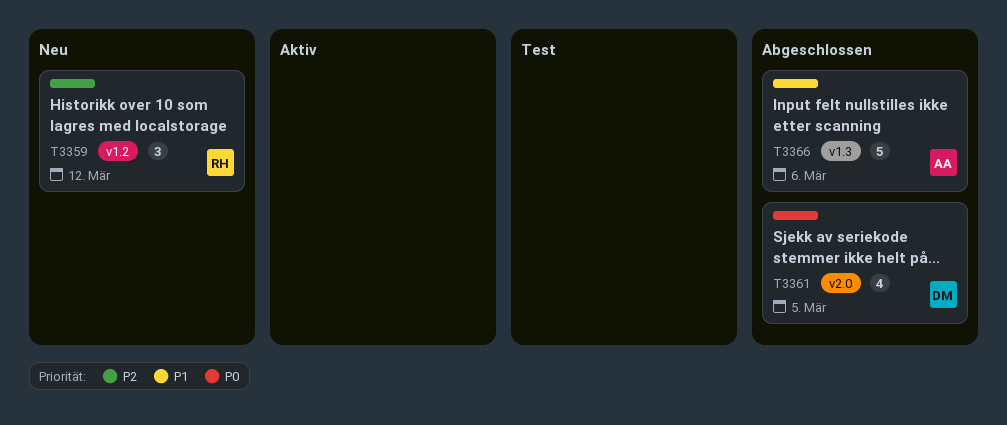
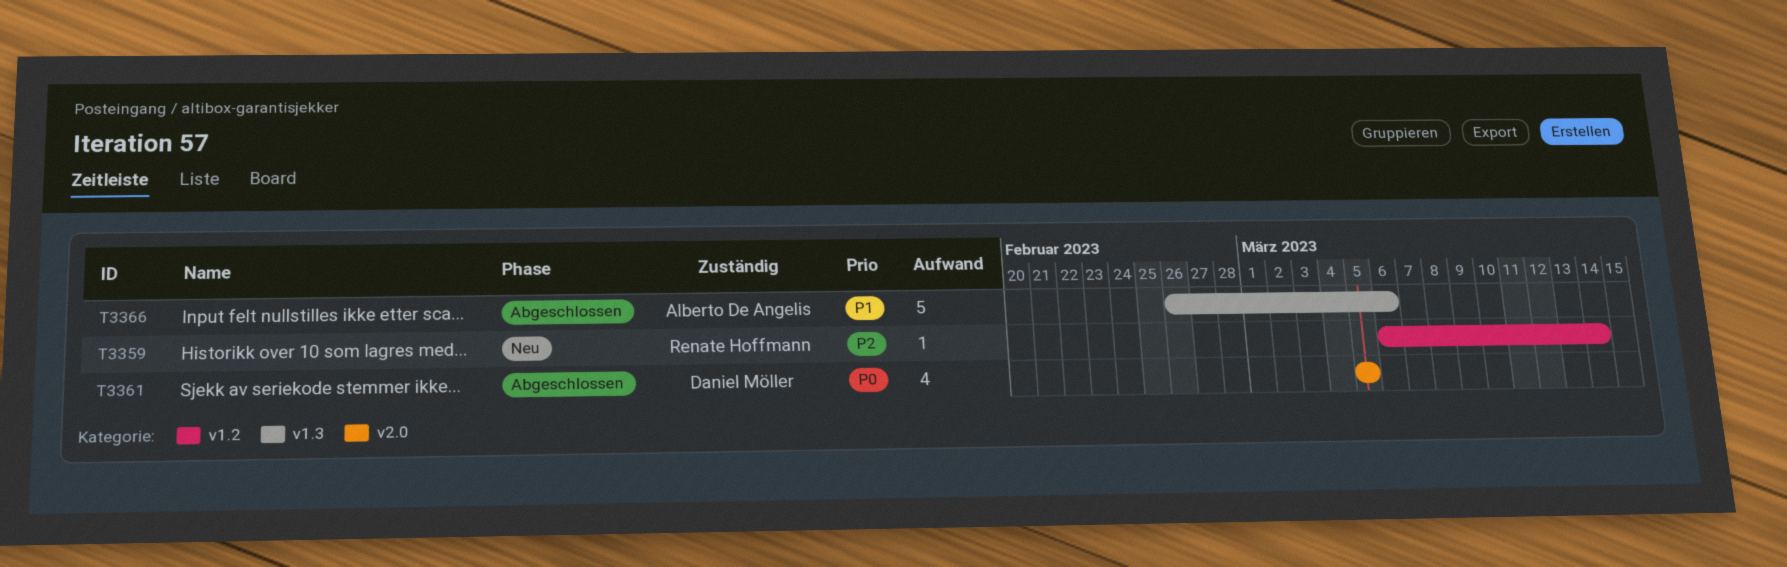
T3359, estimate: 3 -> 1
T3359, due: Mar 12 -> Mar 14

